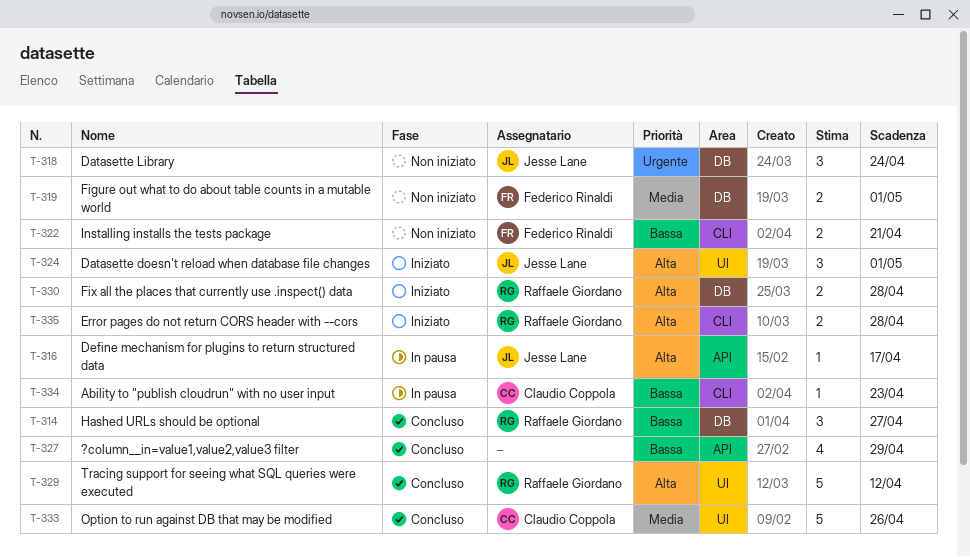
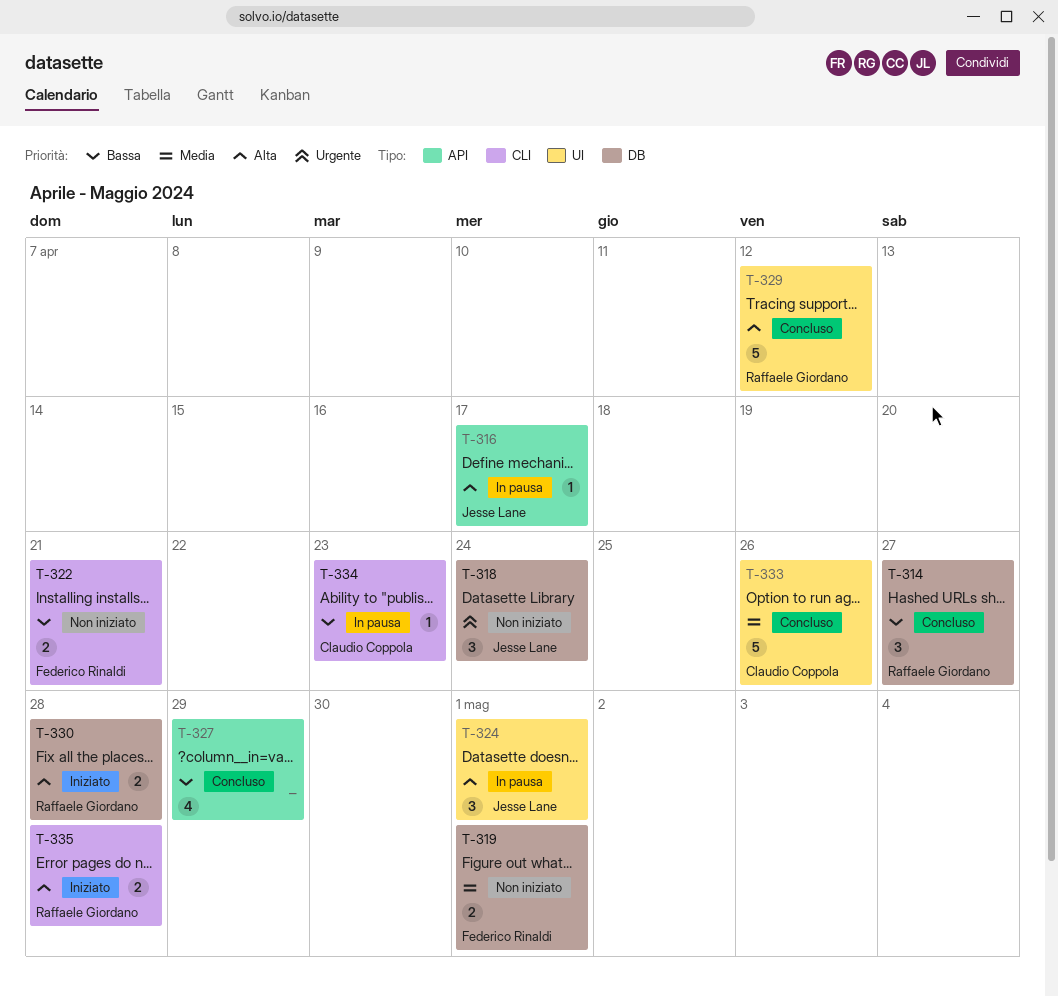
T-324, status: Iniziato -> In pausa

